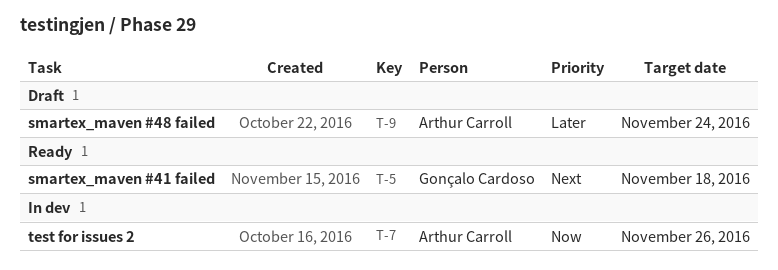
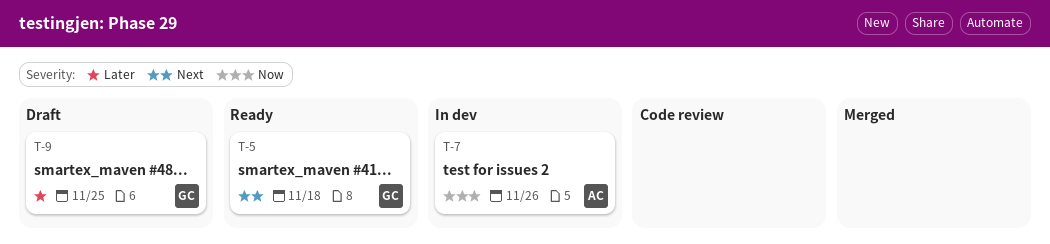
T-9, owner: Arthur Carroll -> Gonçalo Cardoso
T-9, due: Nov 24 -> Nov 25

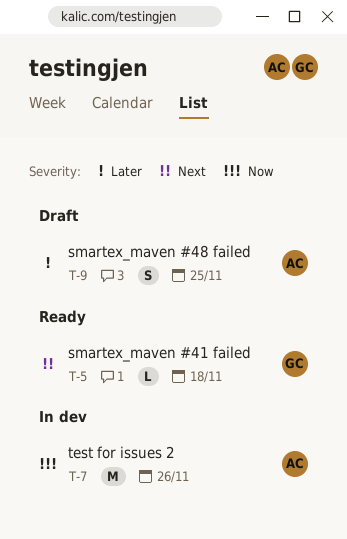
T-9, owner: GC -> AC

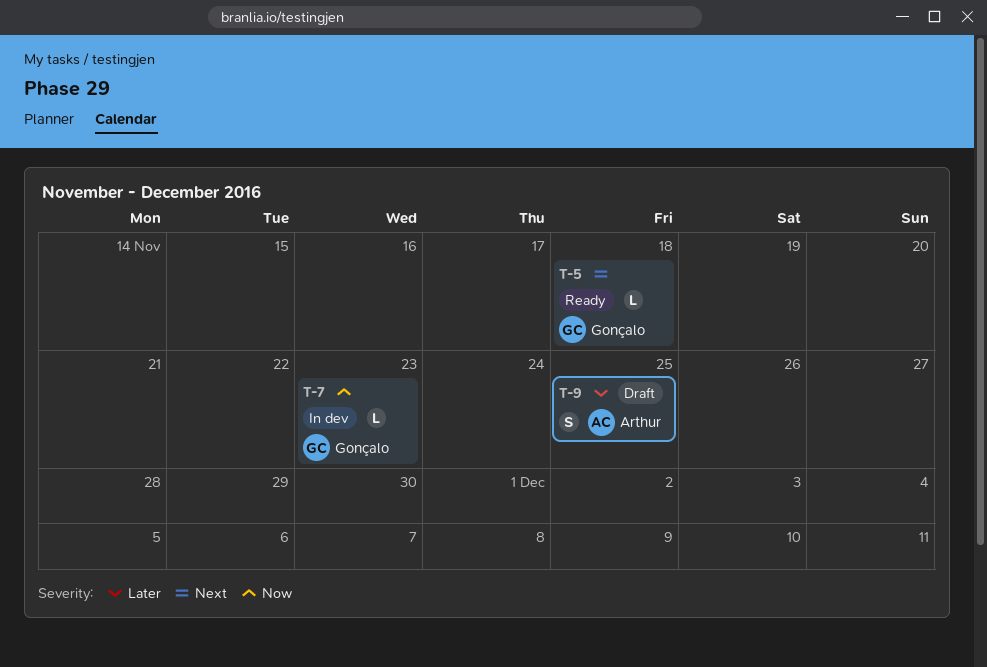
T-7, owner: Arthur -> Gonçalo
T-7, estimate: M -> L
T-7, due: Nov 26 -> Nov 23

